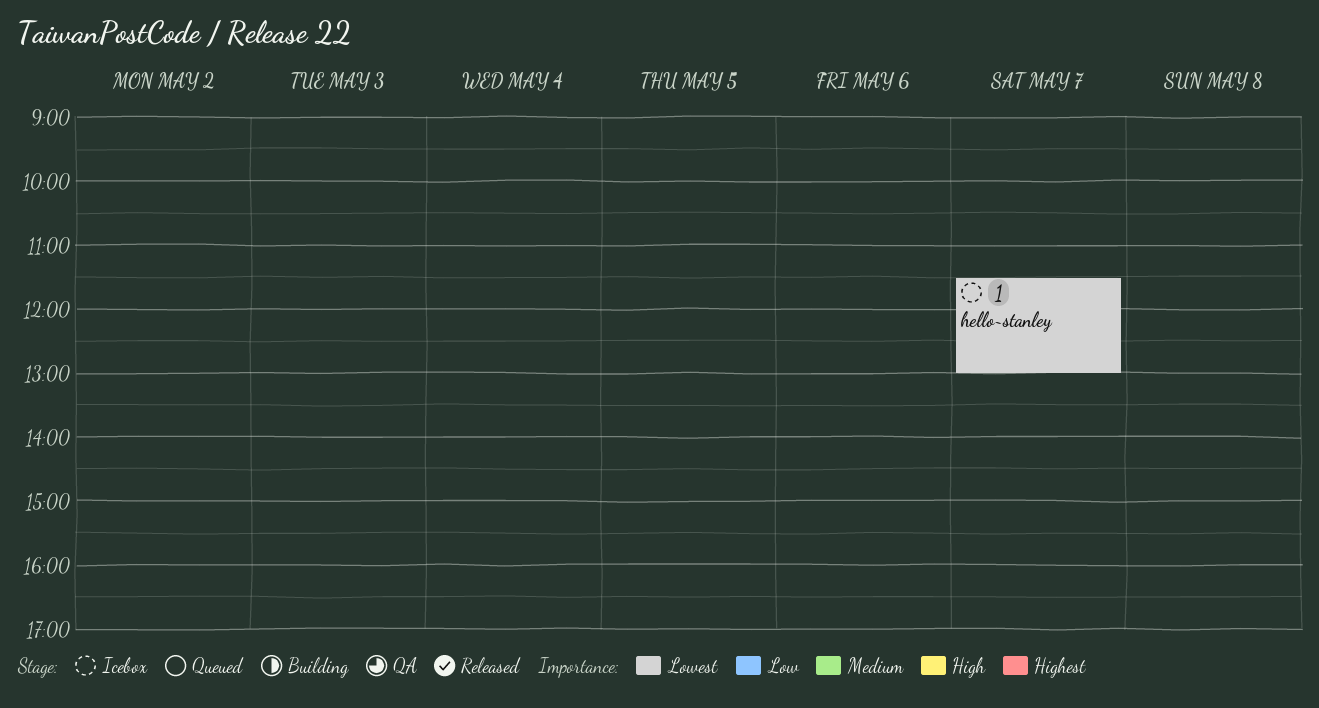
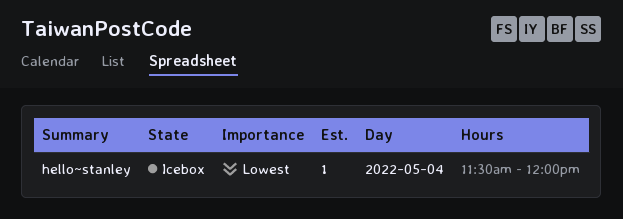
hello~stanley, day: May 7 -> May 4
hello~stanley, ends: 13:00 -> 12:00

